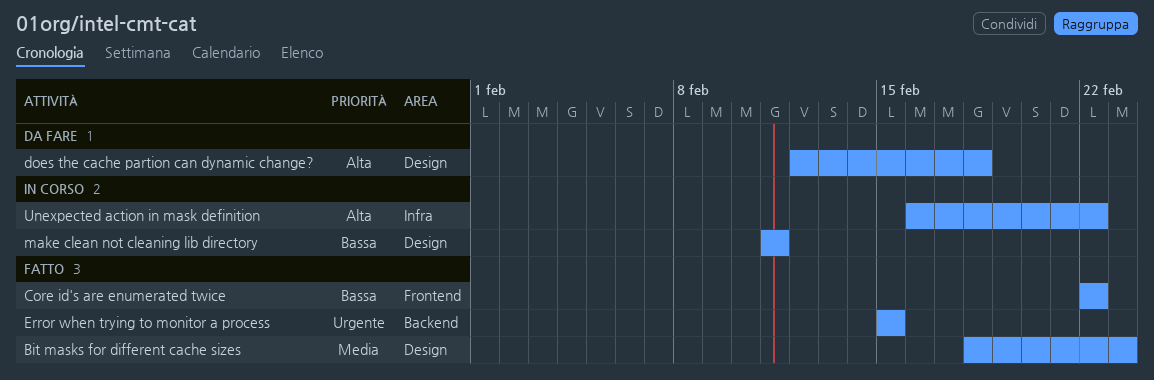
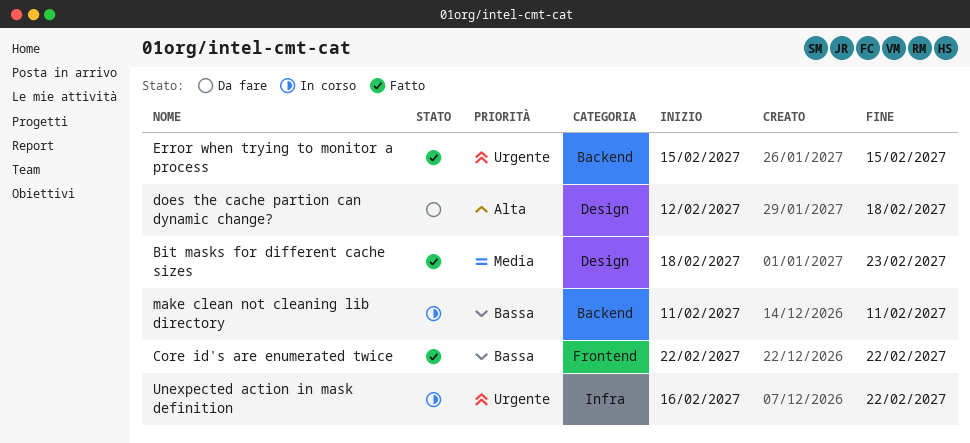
make clean not cleaning lib directory, label: Design -> Backend
Unexpected action in mask definition, priority: Alta -> Urgente

